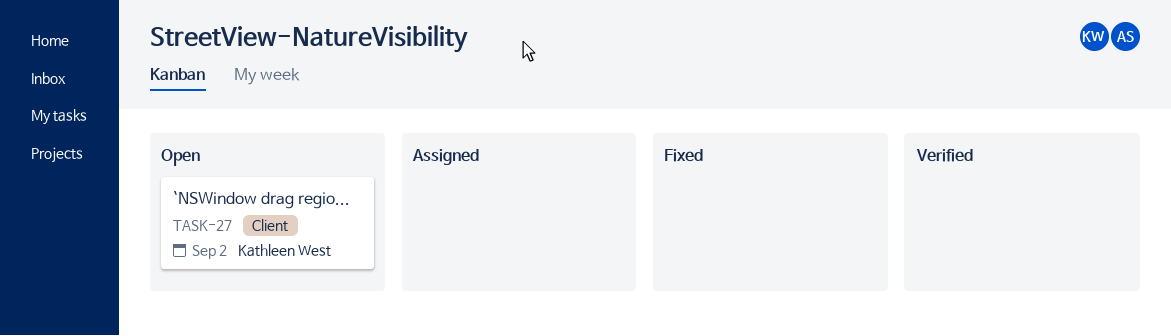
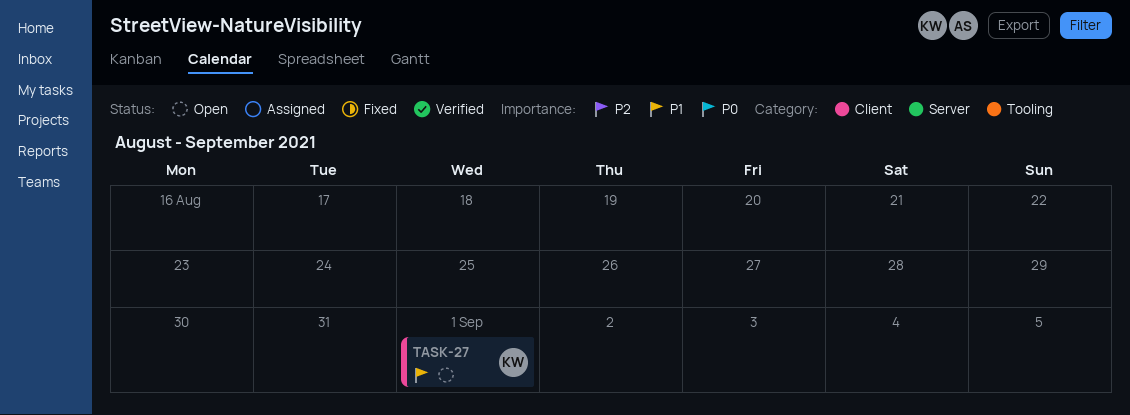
TASK-27, due: Sep 2 -> Sep 1

